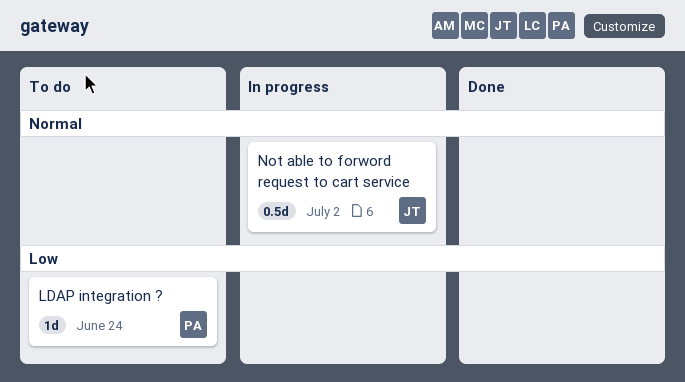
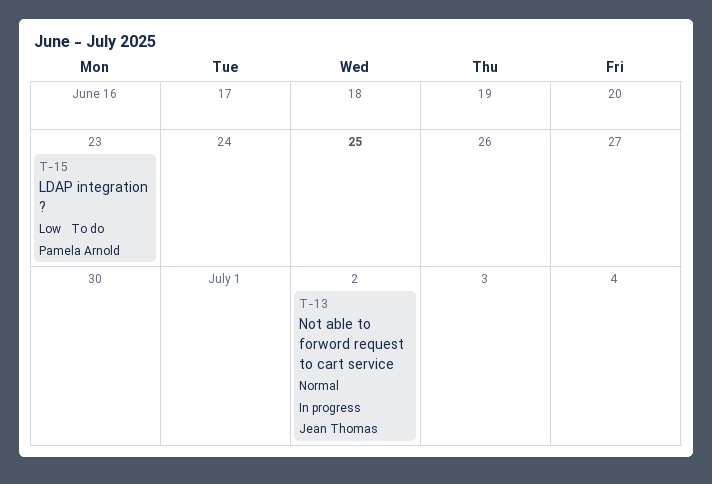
LDAP integration ?, due: Jun 24 -> Jun 23

